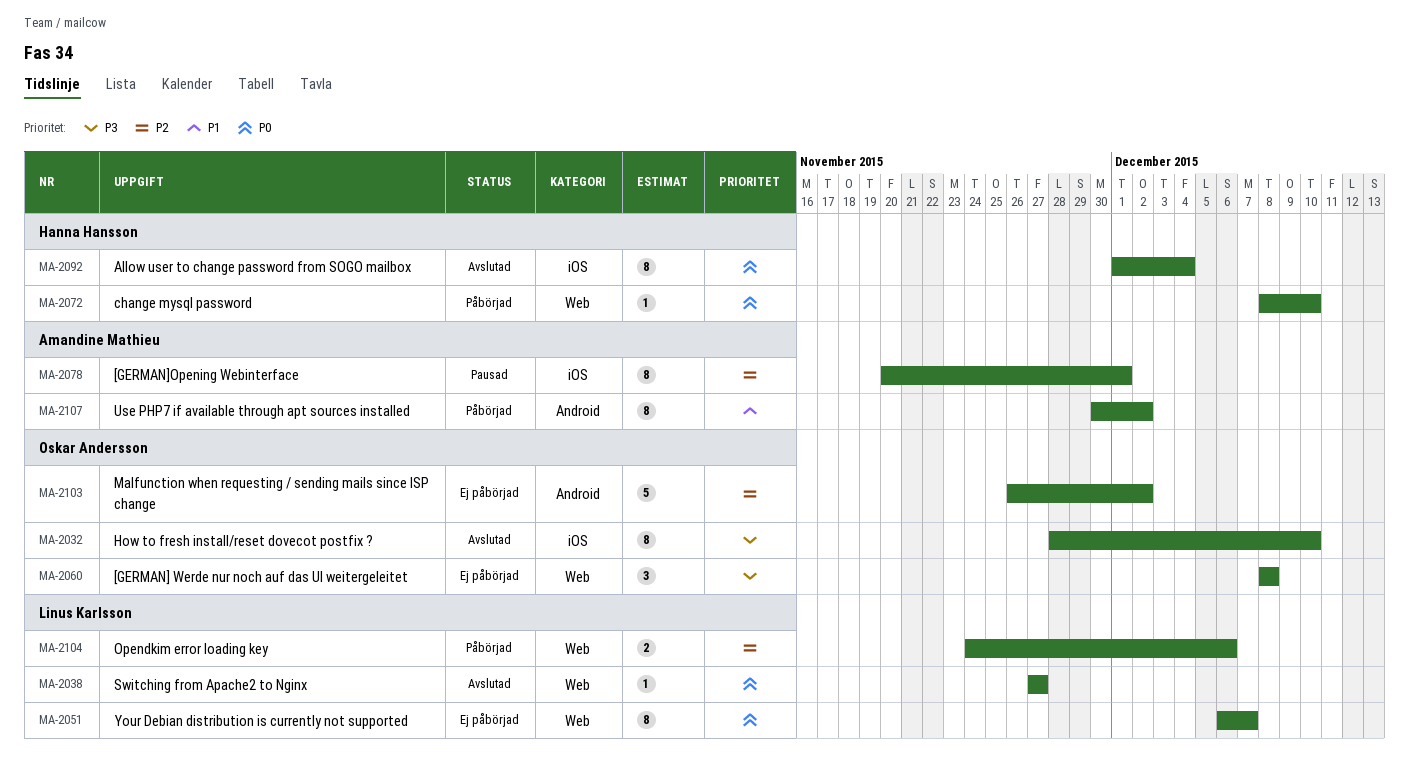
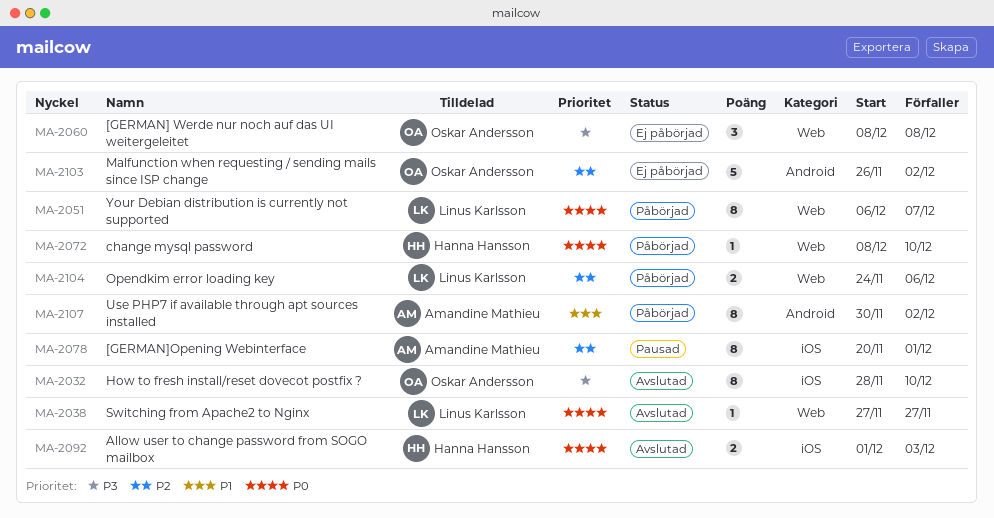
MA-2051, status: Ej påbörjad -> Påbörjad
MA-2092, estimate: 8 -> 2
MA-2092, due: Dec 4 -> Dec 3

